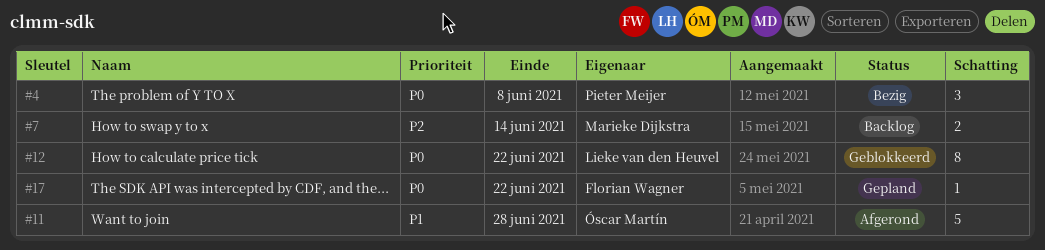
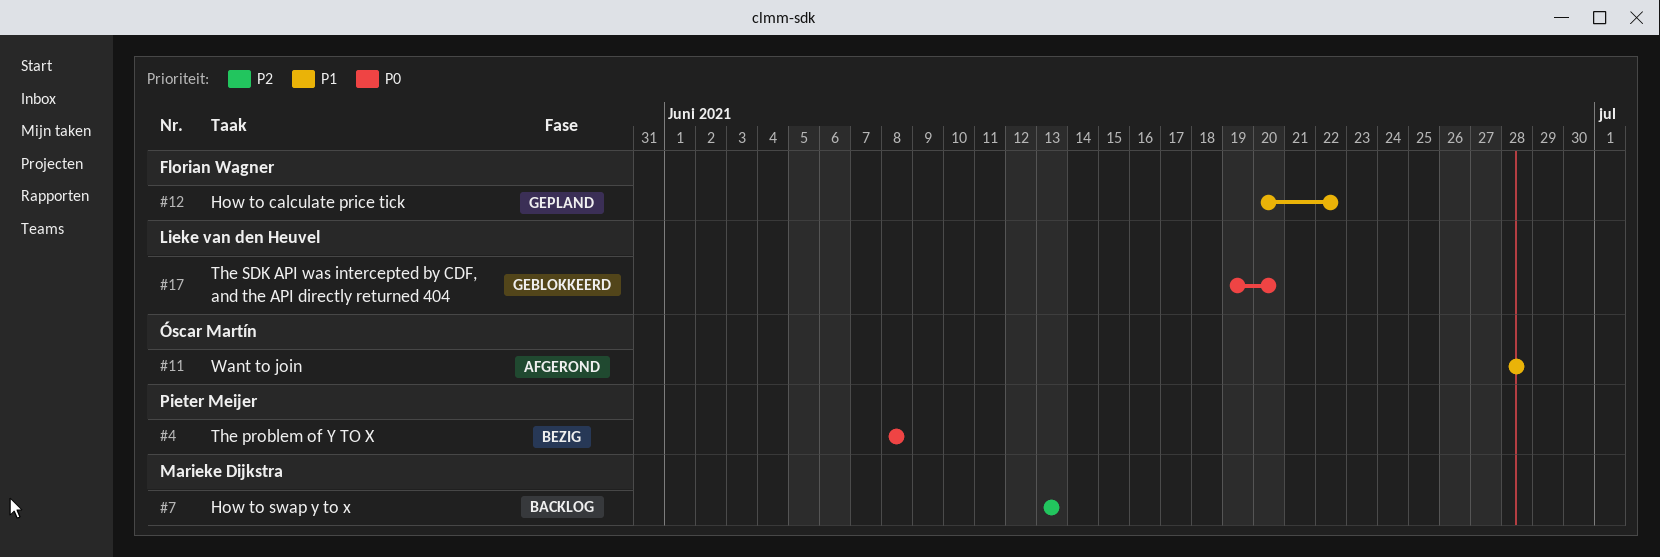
#7, due: Jun 14 -> Jun 13
#12, status: Geblokkeerd -> Gepland
#12, owner: Lieke van den Heuvel -> Florian Wagner
#12, priority: P0 -> P1
#17, status: Gepland -> Geblokkeerd
#17, owner: Florian Wagner -> Lieke van den Heuvel
#17, due: Jun 22 -> Jun 20

